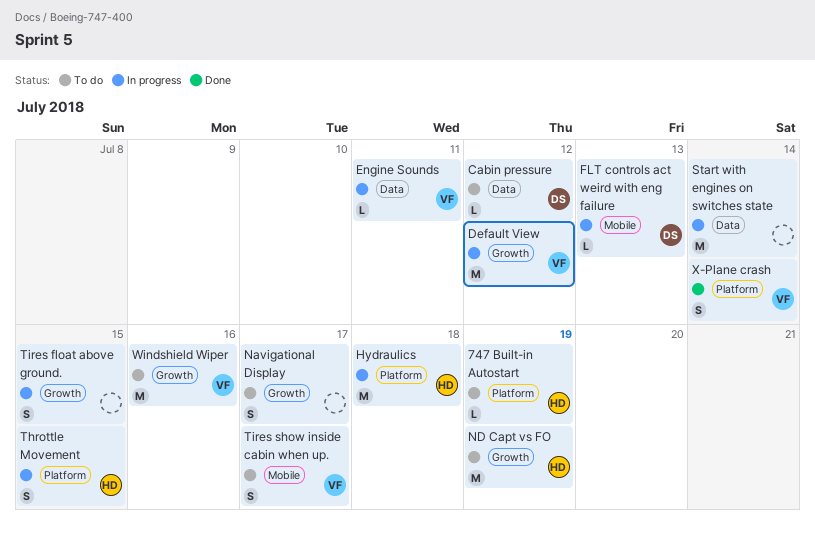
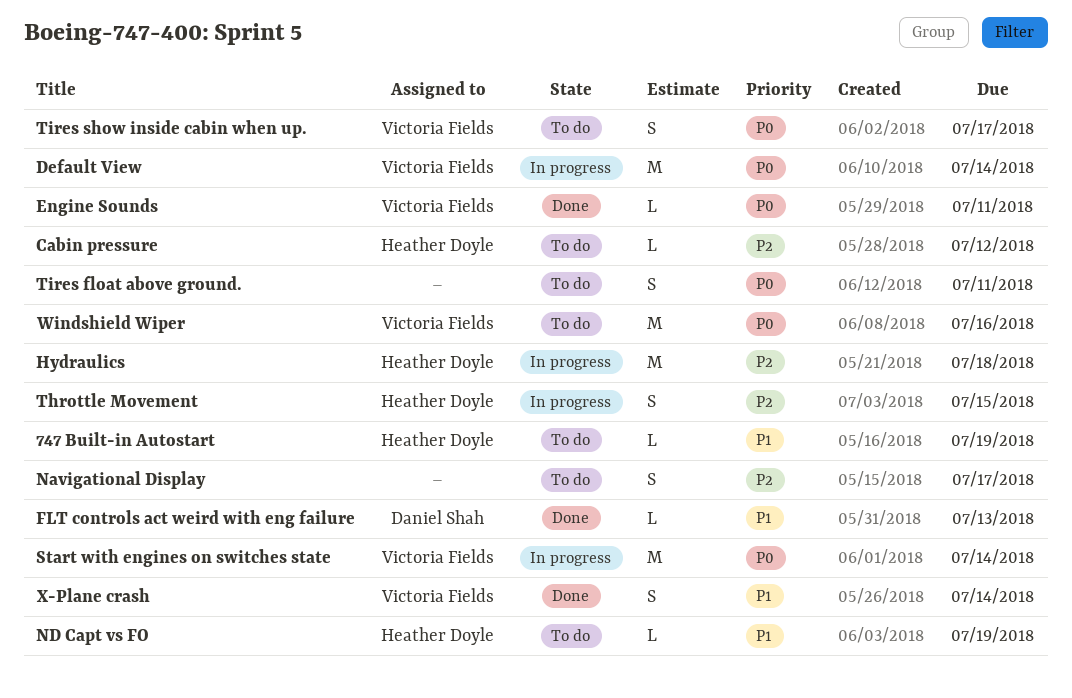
Cabin pressure, owner: Daniel Shah -> Heather Doyle
Default View, due: Jul 12 -> Jul 14
Engine Sounds, status: In progress -> Done
FLT controls act weird with eng failure, status: In progress -> Done
ND Capt vs FO, estimate: M -> L
Start with engines on switches state, owner: none -> Victoria Fields
Tires float above ground., status: In progress -> To do
Tires float above ground., due: Jul 15 -> Jul 11

